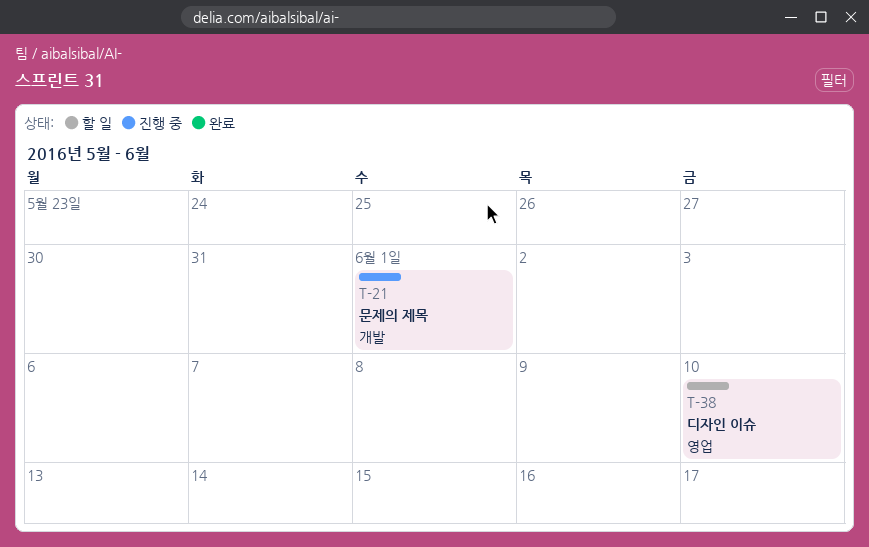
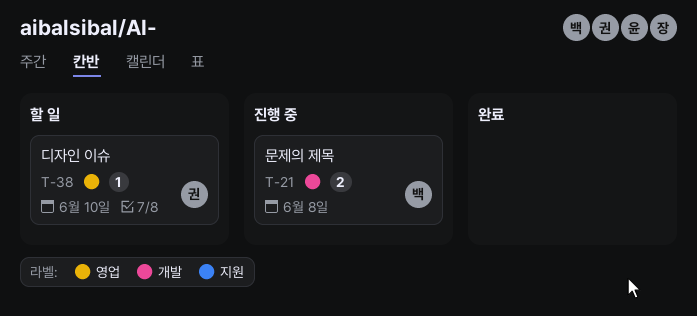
T-21, due: Jun 1 -> Jun 8

